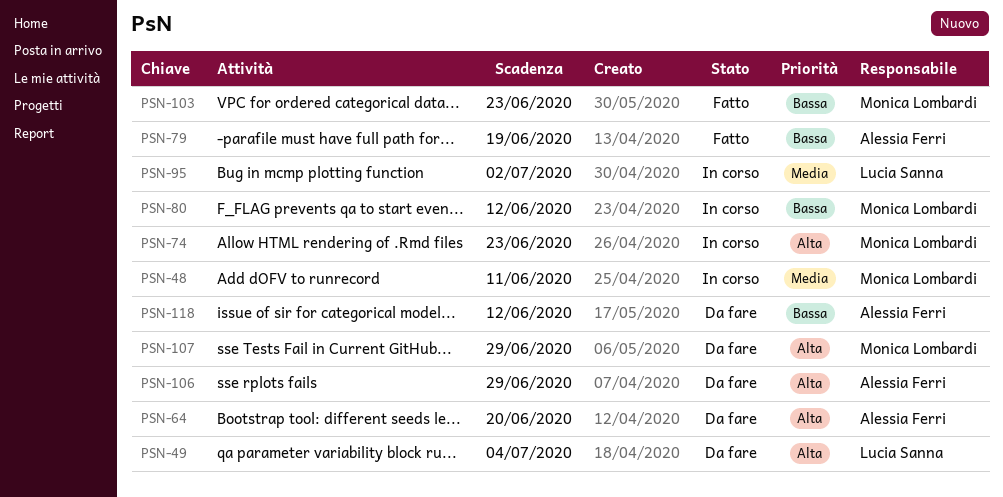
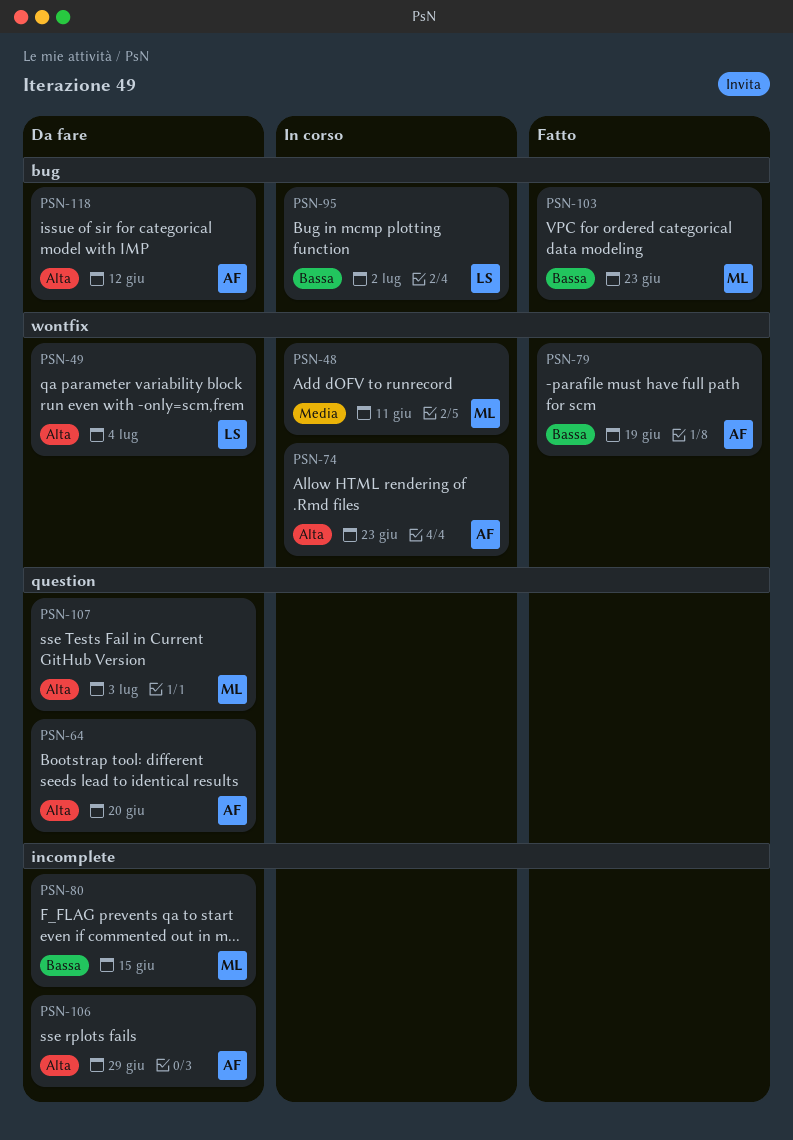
PSN-74, owner: Monica Lombardi -> Alessia Ferri
PSN-80, status: In corso -> Da fare
PSN-80, due: Jun 12 -> Jun 15
PSN-95, priority: Media -> Bassa
PSN-107, due: Jun 29 -> Jul 3
PSN-118, priority: Bassa -> Alta

